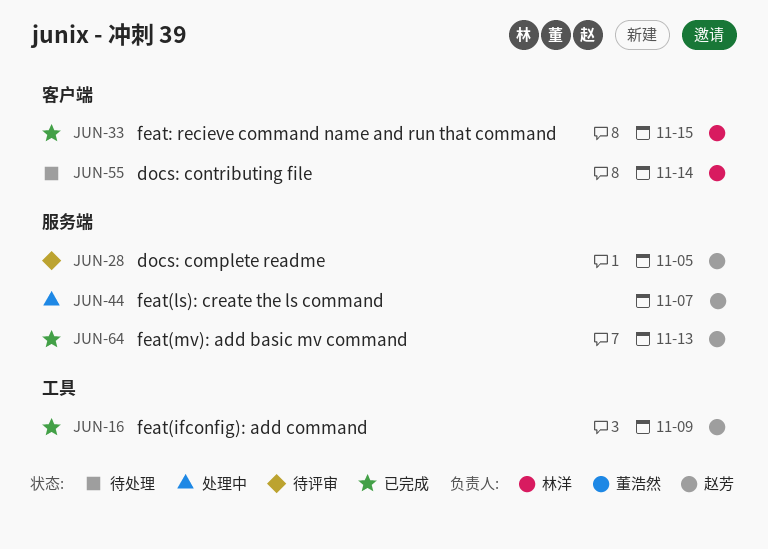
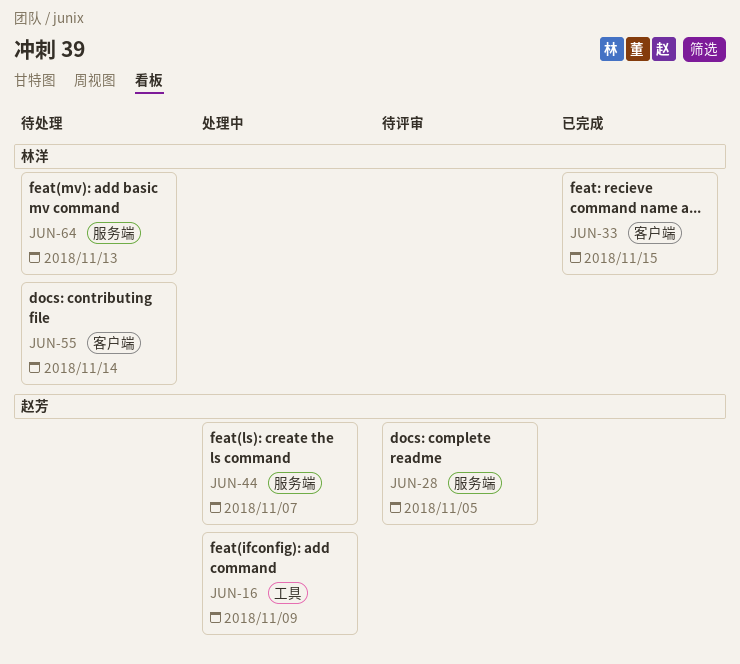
JUN-16, status: 已完成 -> 处理中
JUN-64, status: 已完成 -> 待处理
JUN-64, owner: 赵芳 -> 林洋

